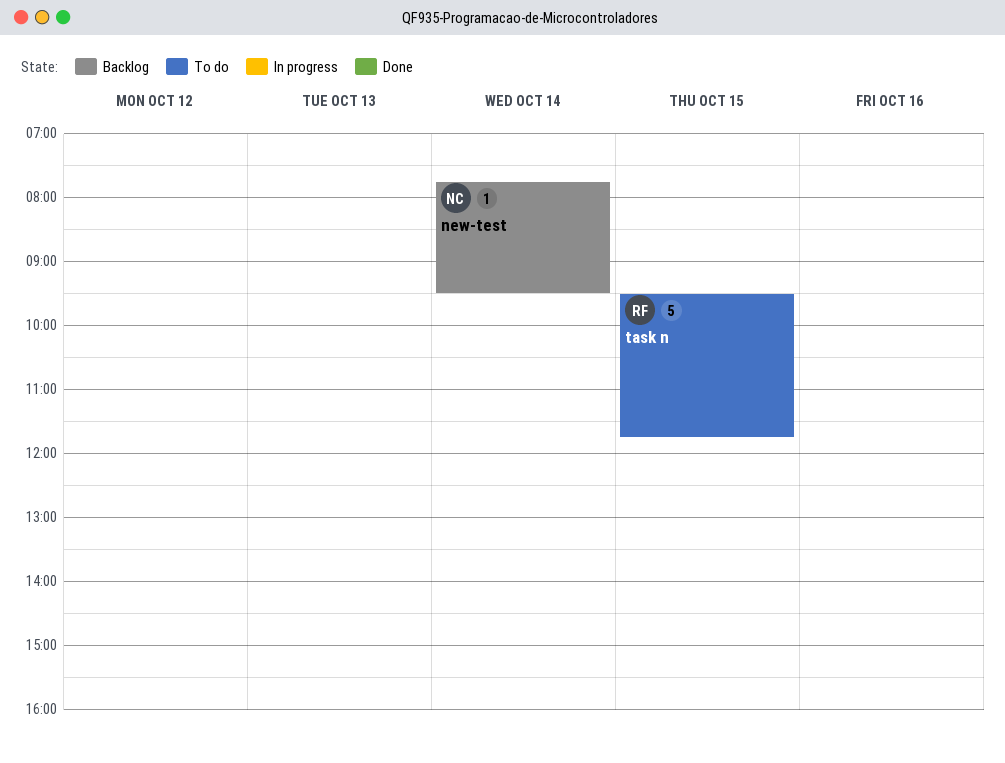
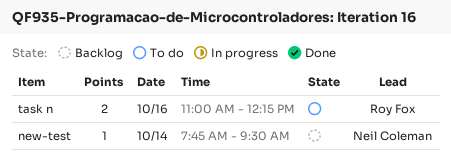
task n, estimate: 5 -> 2
task n, day: Oct 15 -> Oct 16
task n, begins: 09:30 -> 11:00
task n, ends: 11:45 -> 12:15

